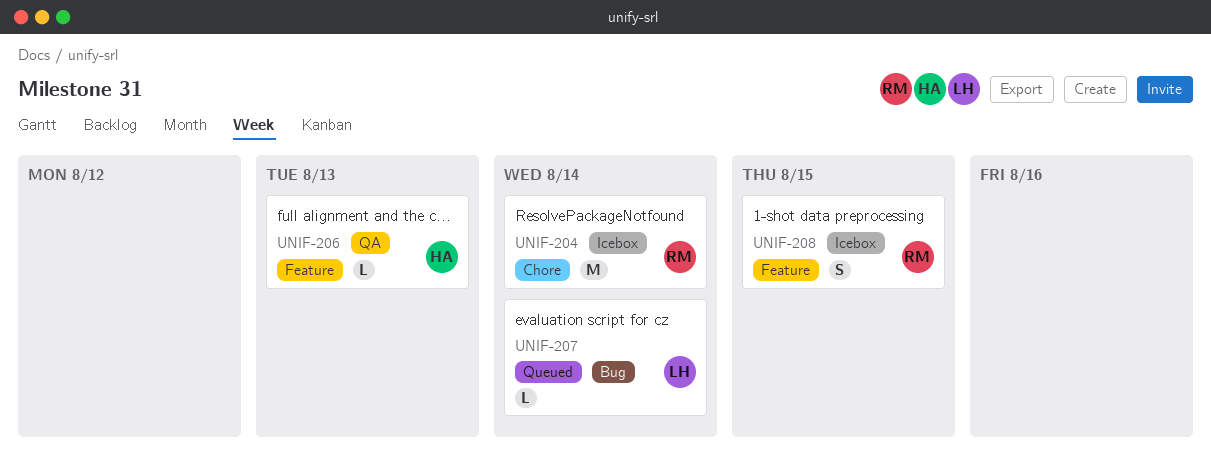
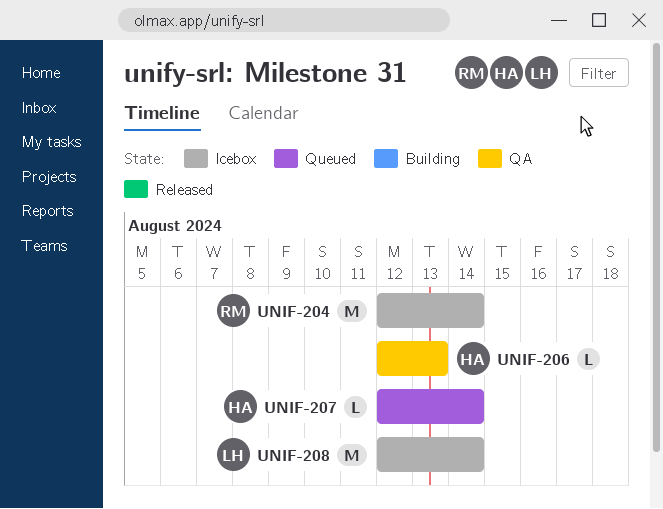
UNIF-207, owner: LH -> HA
UNIF-208, owner: RM -> LH
UNIF-208, estimate: S -> M
UNIF-208, due: Aug 15 -> Aug 14

